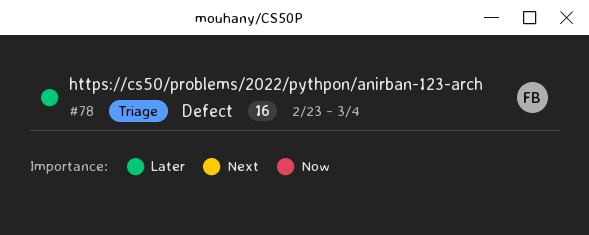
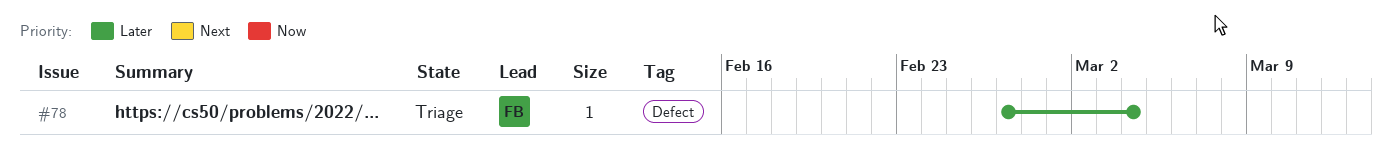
#78, estimate: 16 -> 1
#78, start: Feb 23 -> Feb 27

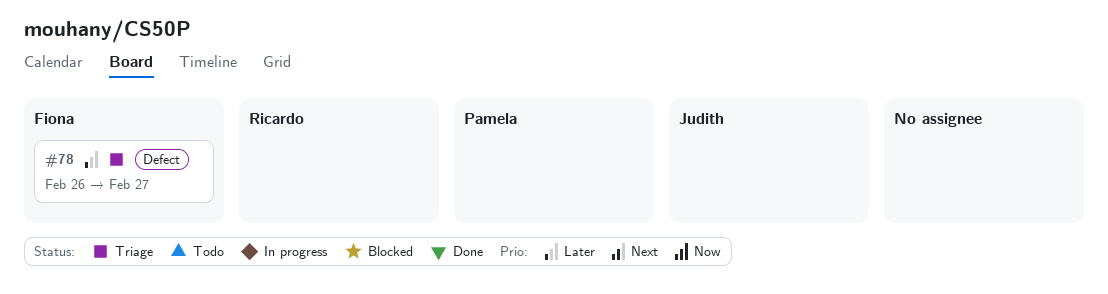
#78, start: Feb 27 -> Feb 26
#78, due: Mar 4 -> Feb 27

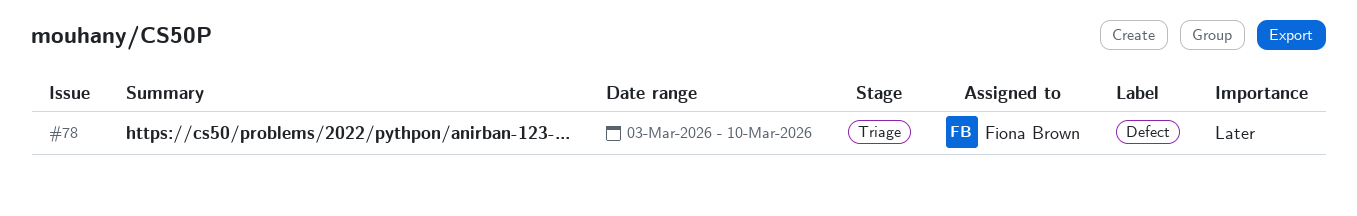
#78, start: Feb 26 -> Mar 3
#78, due: Feb 27 -> Mar 10

